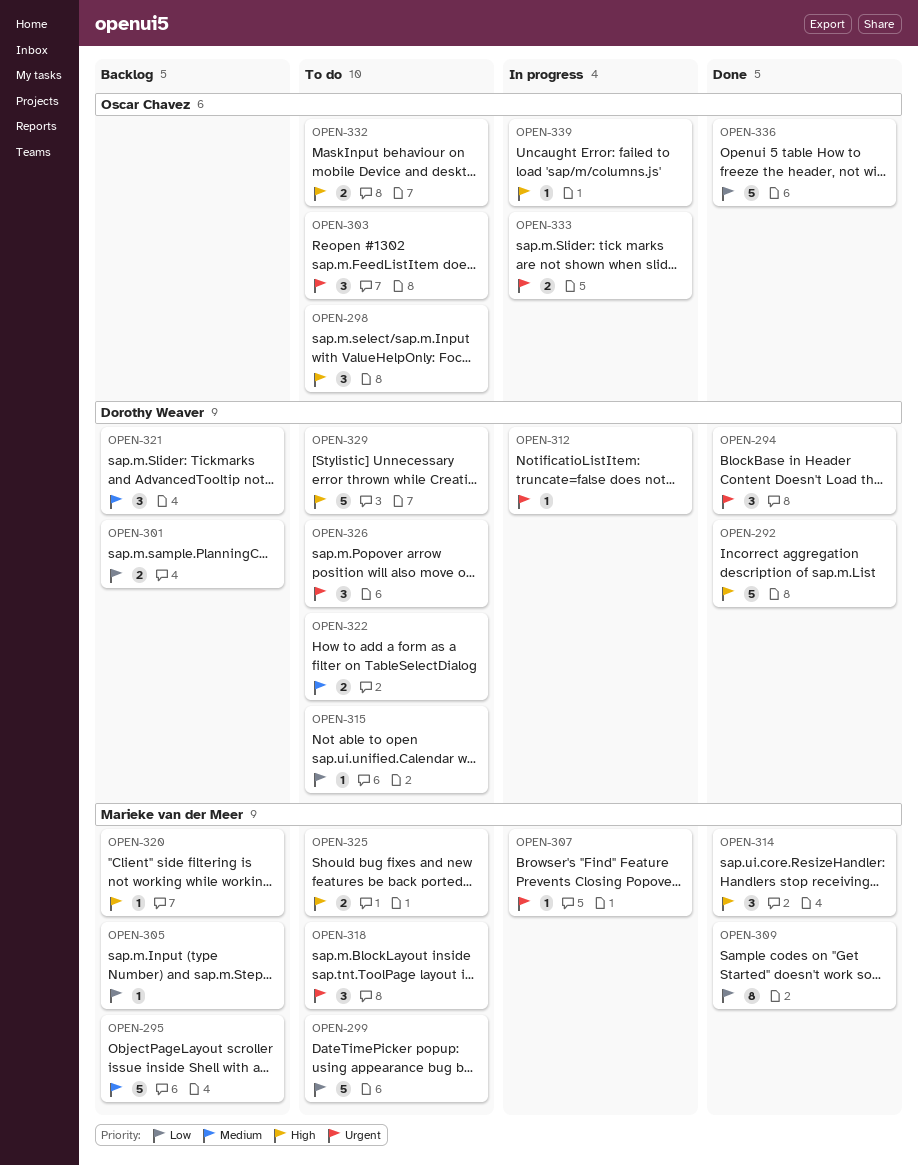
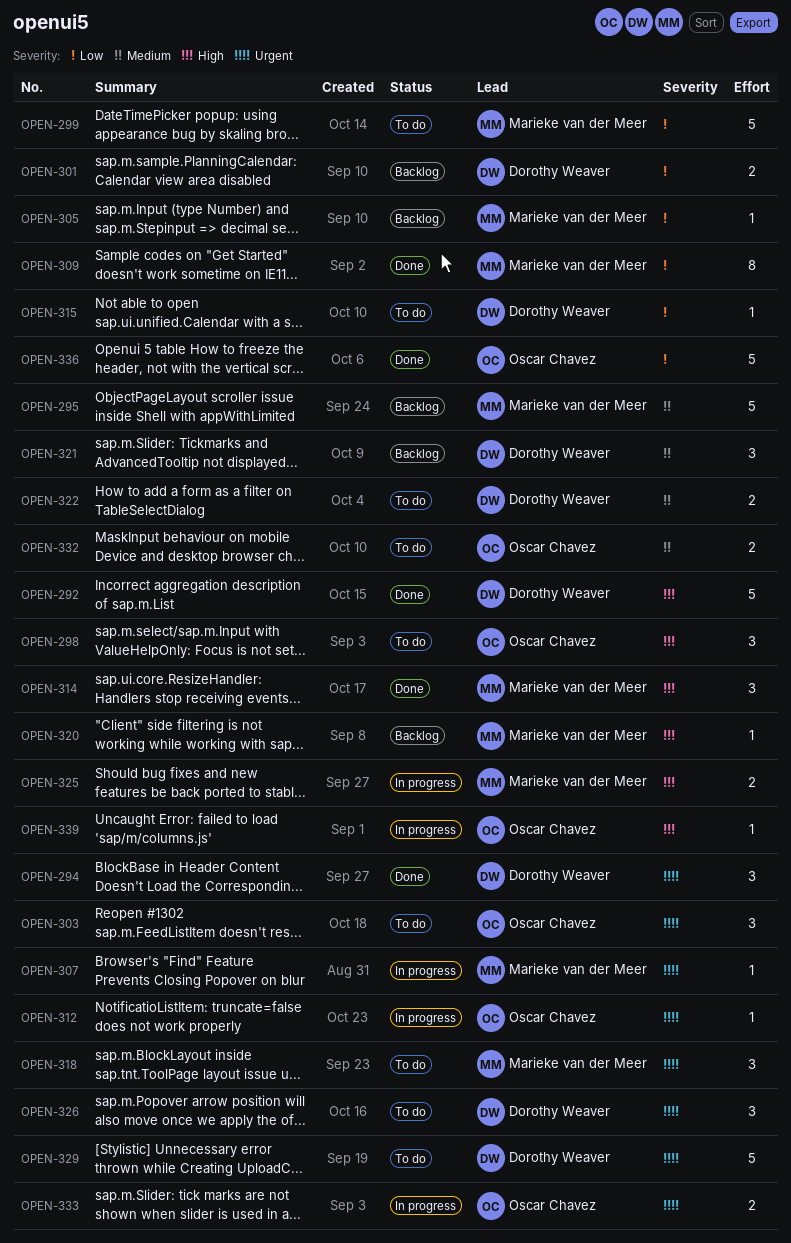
OPEN-312, owner: Dorothy Weaver -> Oscar Chavez
OPEN-325, status: To do -> In progress
OPEN-329, priority: High -> Urgent
OPEN-332, priority: High -> Medium

